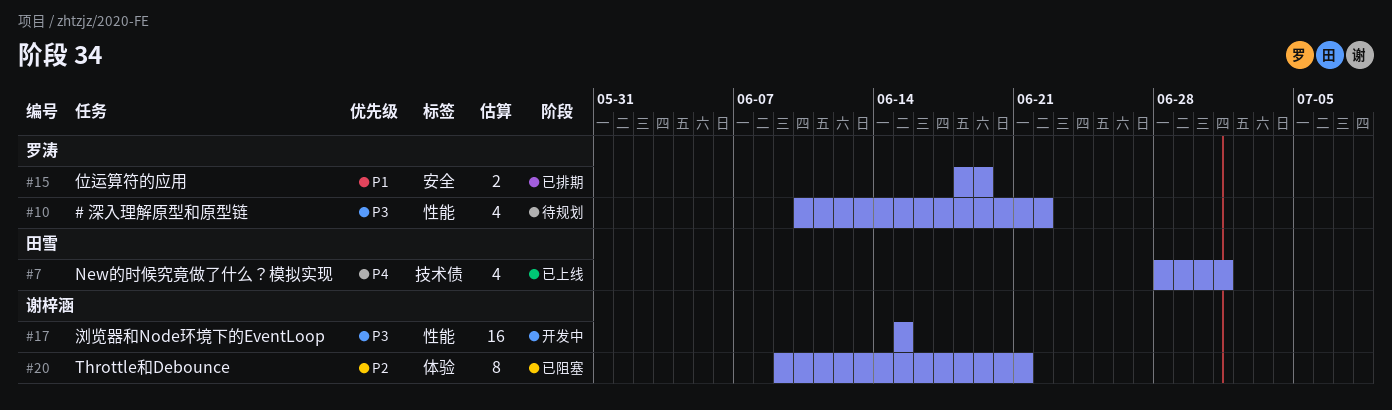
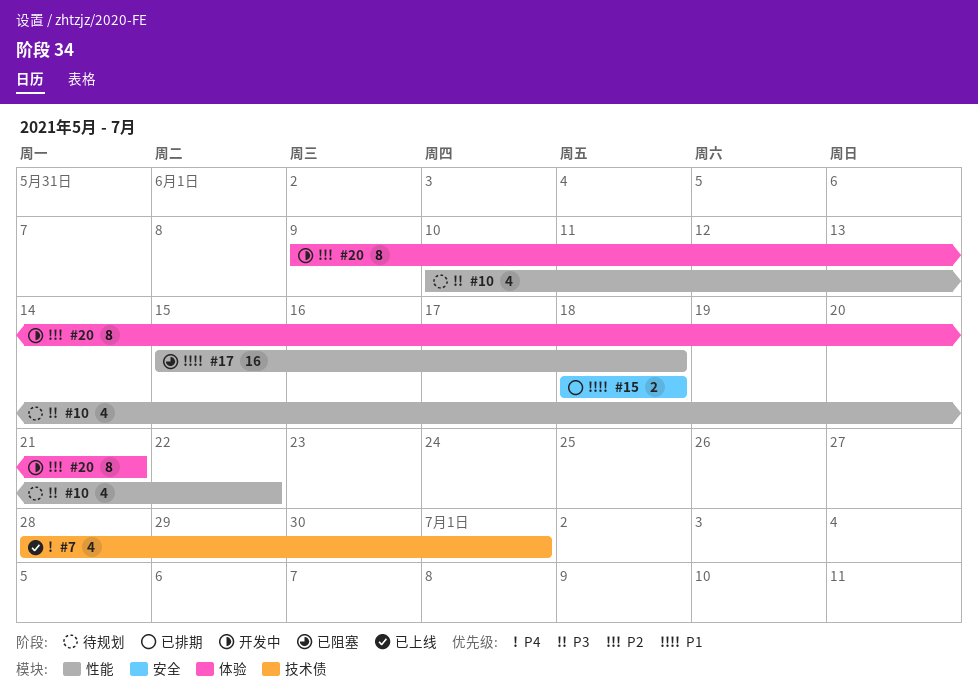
#15, due: Jun 19 -> Jun 18
#17, status: 开发中 -> 已阻塞
#17, priority: P3 -> P1
#17, due: Jun 15 -> Jun 18
#20, status: 已阻塞 -> 开发中

